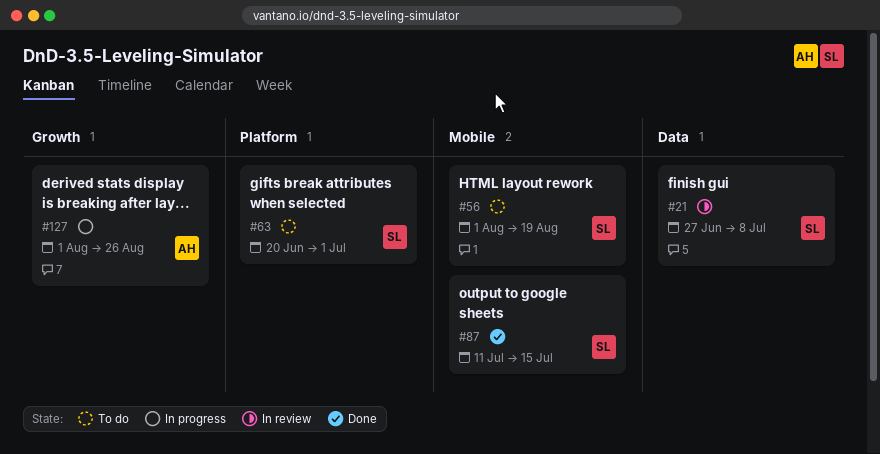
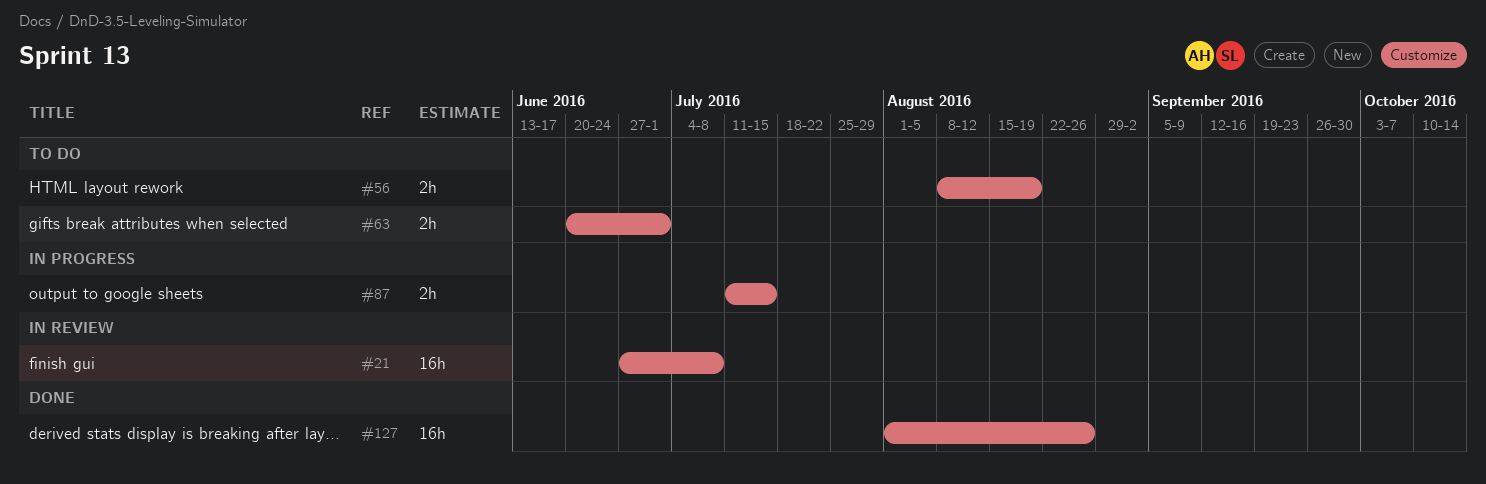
#56, start: Aug 1 -> Aug 8
#87, status: Done -> In progress
#127, status: In progress -> Done

